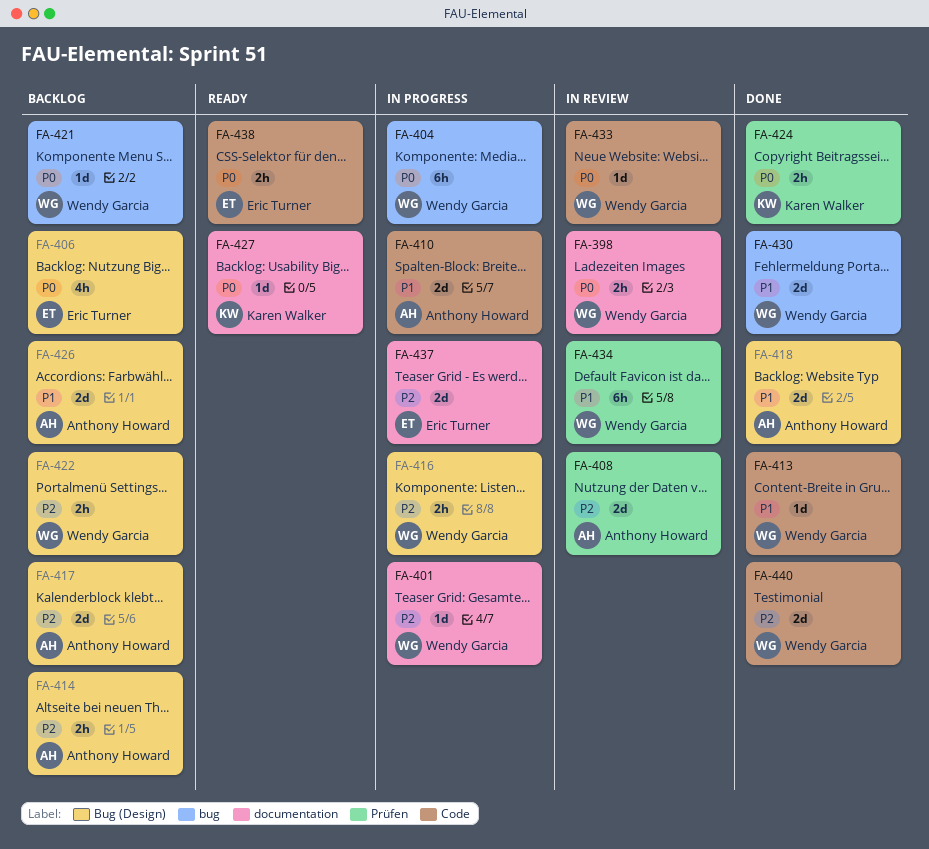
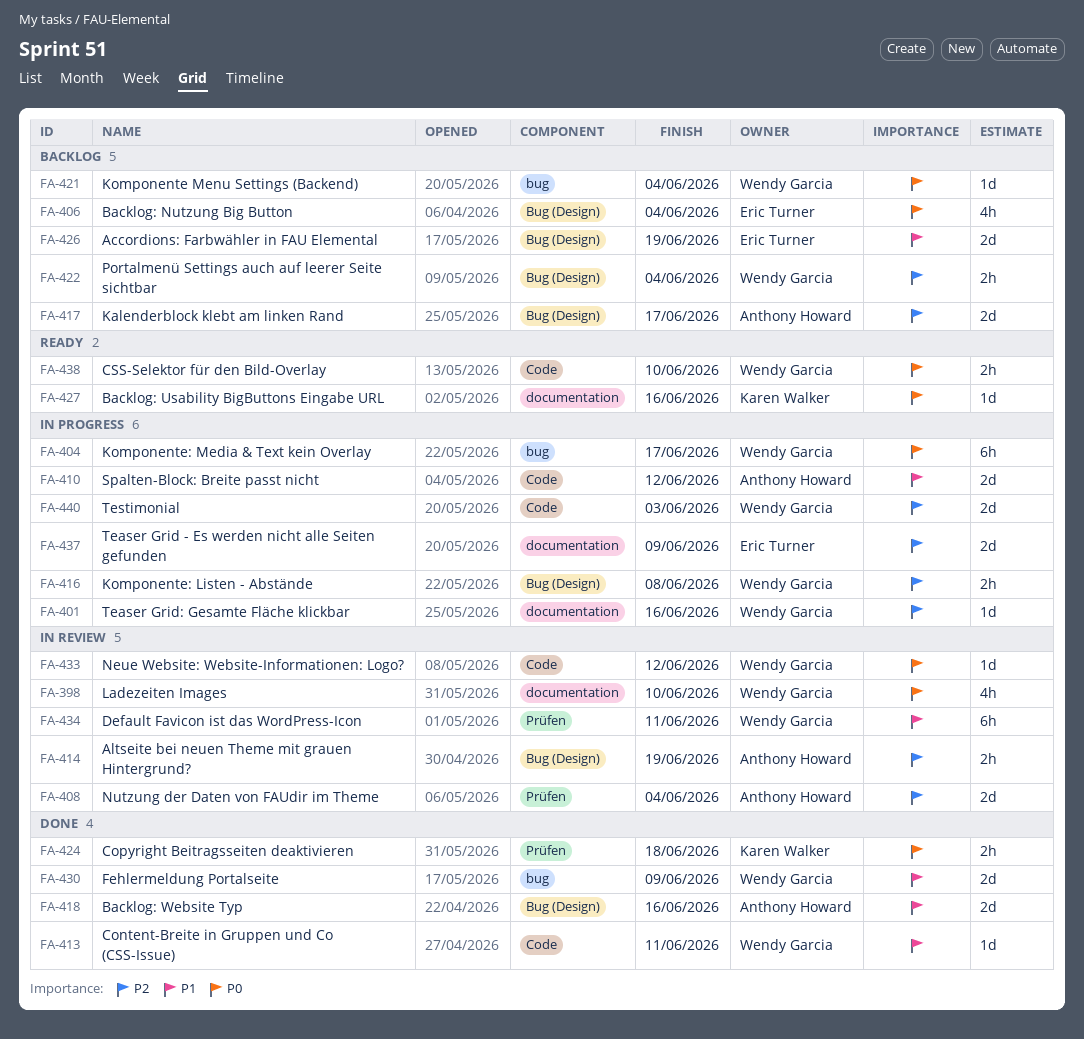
FA-398, estimate: 2h -> 4h
FA-414, status: Backlog -> In review
FA-426, owner: Anthony Howard -> Eric Turner
FA-438, owner: Eric Turner -> Wendy Garcia
FA-440, status: Done -> In progress

